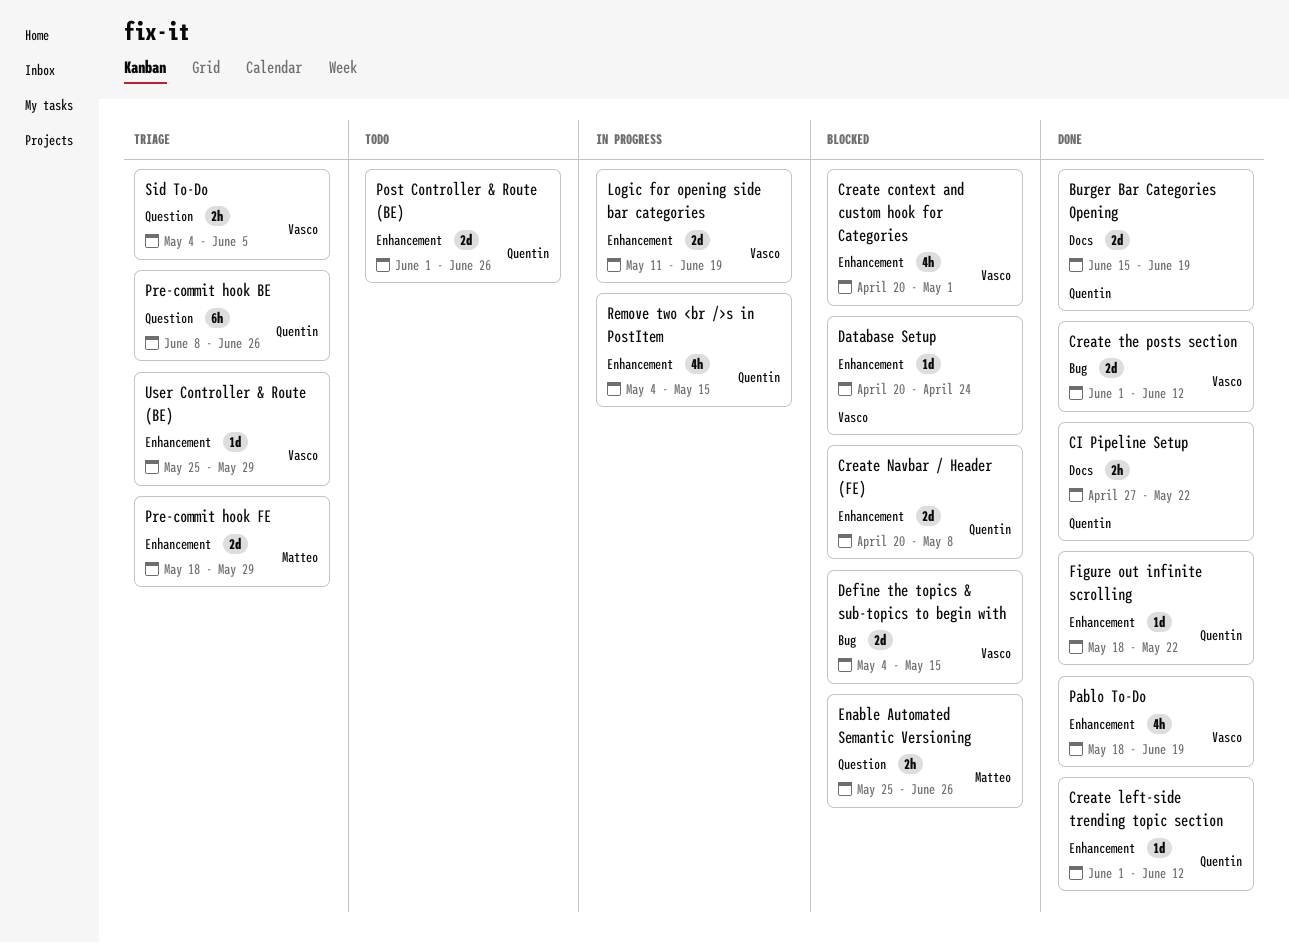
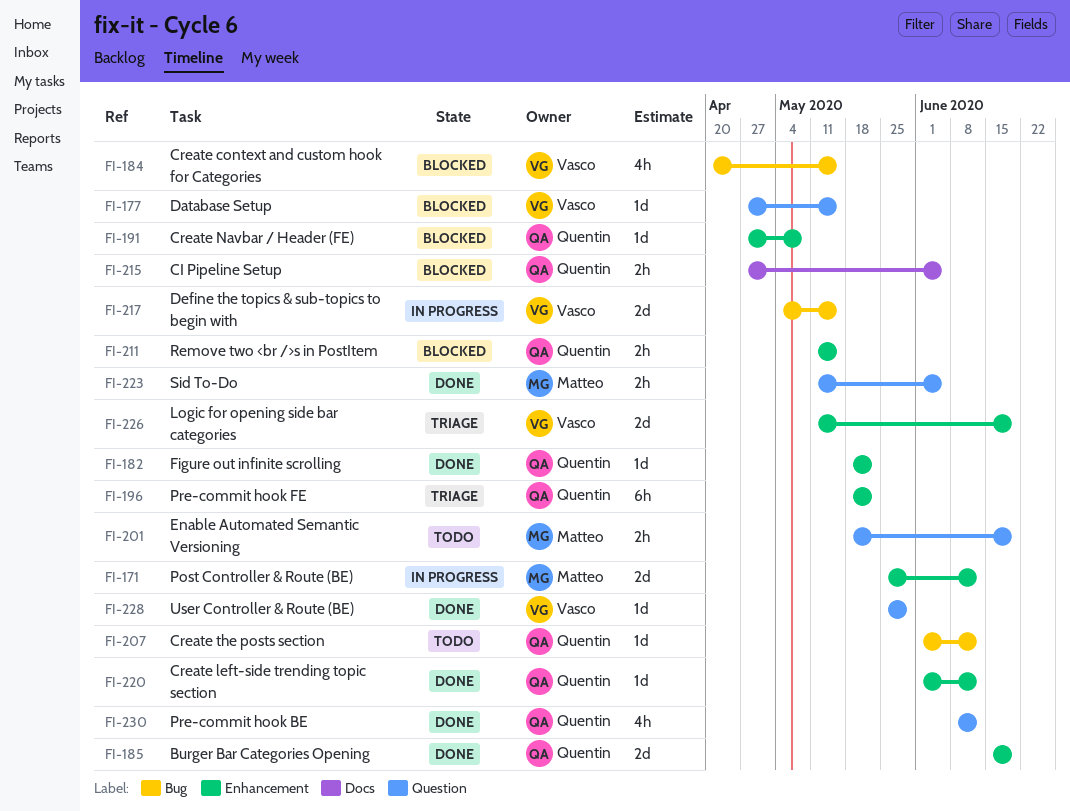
Burger Bar Categories Opening, label: Docs -> Enhancement
CI Pipeline Setup, status: Done -> Blocked
CI Pipeline Setup, due: May 22 -> Jun 5
Create context and custom hook for Categories, label: Enhancement -> Bug
Create context and custom hook for Categories, due: May 1 -> May 15
Create Navbar / Header (FE), estimate: 2d -> 1d
Create Navbar / Header (FE), start: Apr 20 -> Apr 27
Create the posts section, status: Done -> Todo
Create the posts section, owner: Vasco -> Quentin
Create the posts section, estimate: 2d -> 1d
Database Setup, label: Enhancement -> Question
Database Setup, start: Apr 20 -> Apr 27
Database Setup, due: Apr 24 -> May 15
Define the topics & sub-topics to begin with, status: Blocked -> In progress
Enable Automated Semantic Versioning, status: Blocked -> Todo
Enable Automated Semantic Versioning, start: May 25 -> May 18
Enable Automated Semantic Versioning, due: Jun 26 -> Jun 19
Logic for opening side bar categories, status: In progress -> Triage
Pablo To-Do: present -> none
Post Controller & Route (BE), status: Todo -> In progress
Post Controller & Route (BE), owner: Quentin -> Matteo
Post Controller & Route (BE), start: Jun 1 -> May 25
Post Controller & Route (BE), due: Jun 26 -> Jun 12
Pre-commit hook BE, status: Triage -> Done
Pre-commit hook BE, estimate: 6h -> 4h
Pre-commit hook BE, due: Jun 26 -> Jun 12
Pre-commit hook FE, owner: Matteo -> Quentin
Pre-commit hook FE, estimate: 2d -> 6h
Pre-commit hook FE, due: May 29 -> May 22
Remove two <br />s in PostItem, status: In progress -> Blocked
Remove two <br />s in PostItem, estimate: 4h -> 2h
Remove two <br />s in PostItem, start: May 4 -> May 11
Sid To-Do, status: Triage -> Done
Sid To-Do, owner: Vasco -> Matteo
Sid To-Do, start: May 4 -> May 11
User Controller & Route (BE), status: Triage -> Done
User Controller & Route (BE), label: Enhancement -> Question

